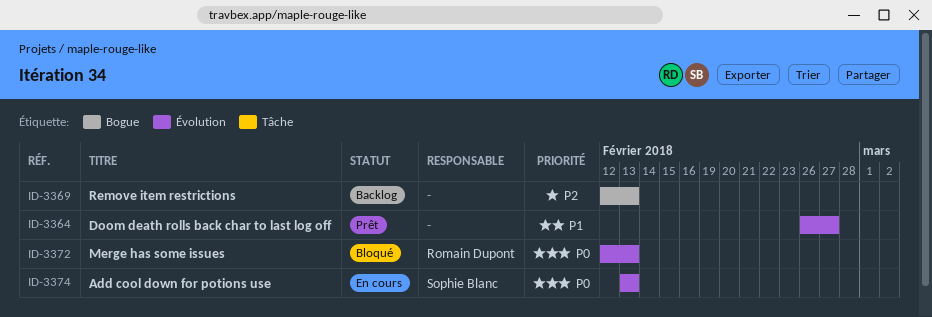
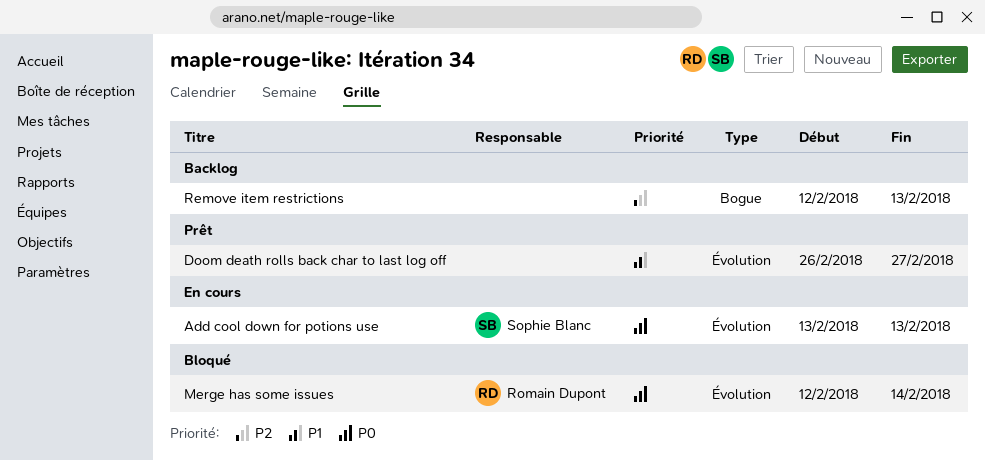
Merge has some issues, due: Feb 13 -> Feb 14

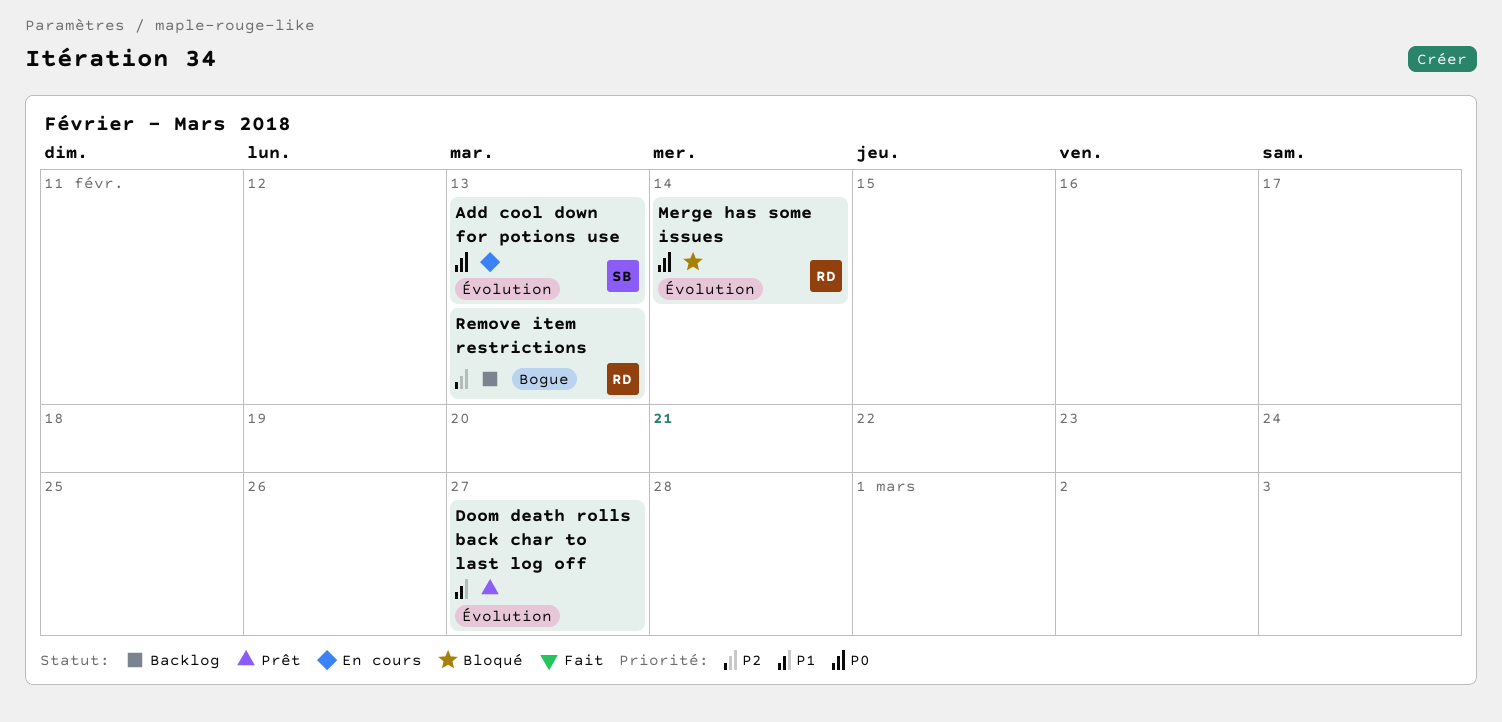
Remove item restrictions, owner: none -> Romain Dupont

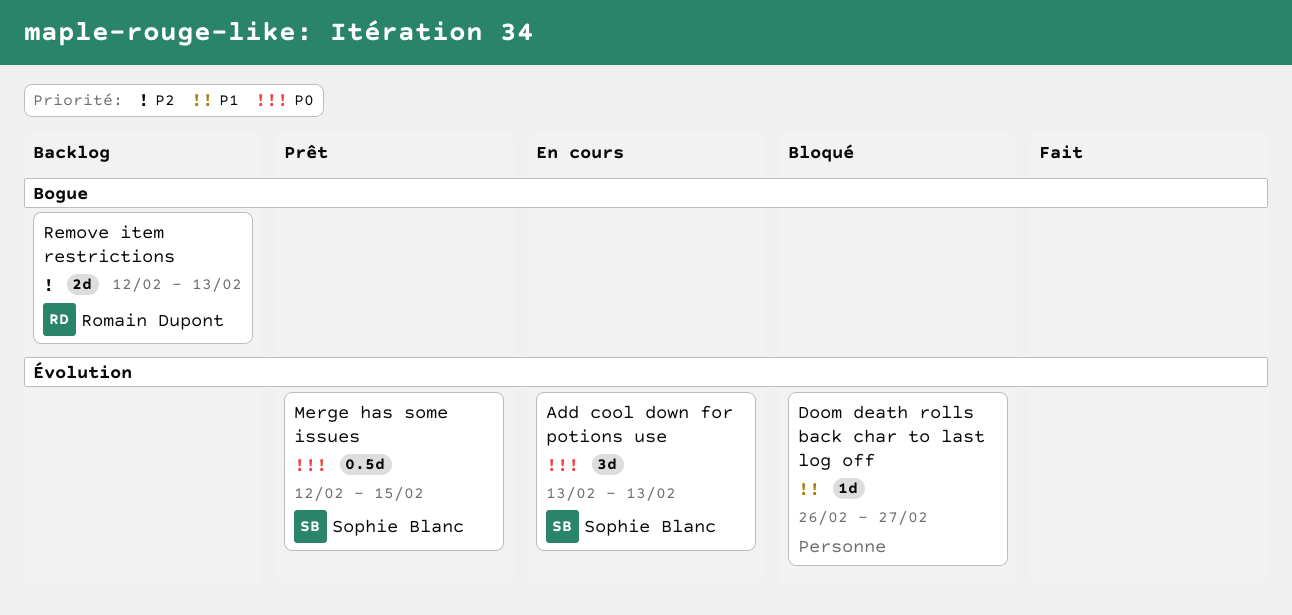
Doom death rolls back char to last log off, status: Prêt -> Bloqué
Merge has some issues, status: Bloqué -> Prêt
Merge has some issues, owner: Romain Dupont -> Sophie Blanc
Merge has some issues, due: Feb 14 -> Feb 15

